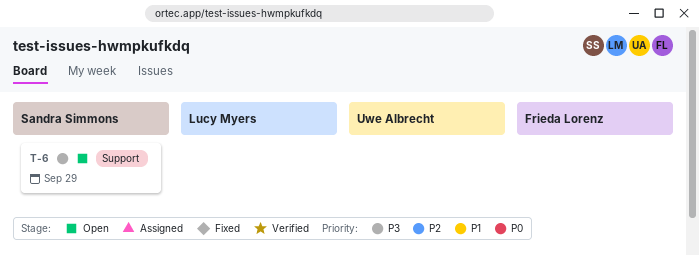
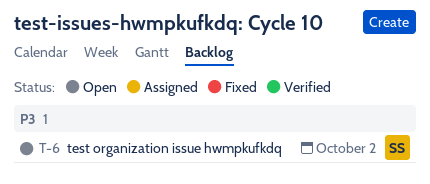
T-6, due: Sep 29 -> Oct 2

